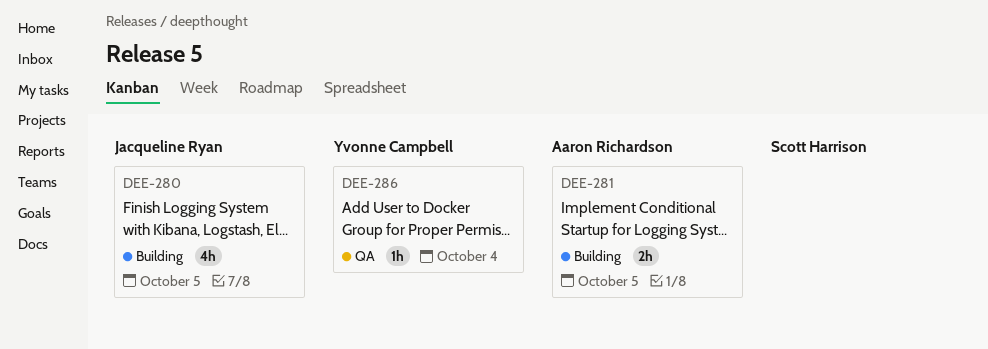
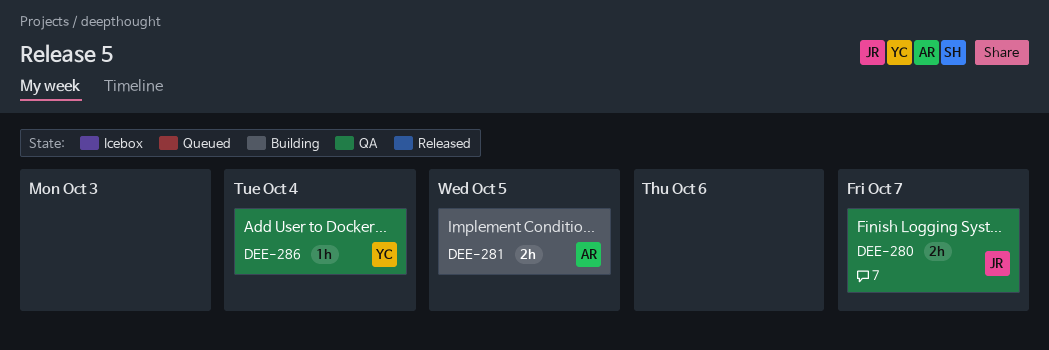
DEE-280, status: Building -> QA
DEE-280, estimate: 4h -> 2h
DEE-280, due: Oct 5 -> Oct 7

